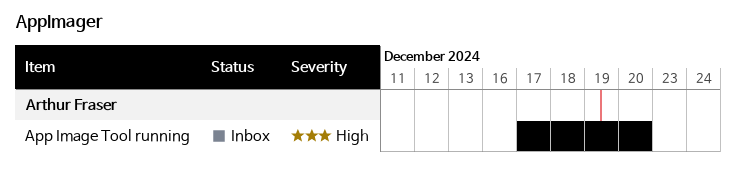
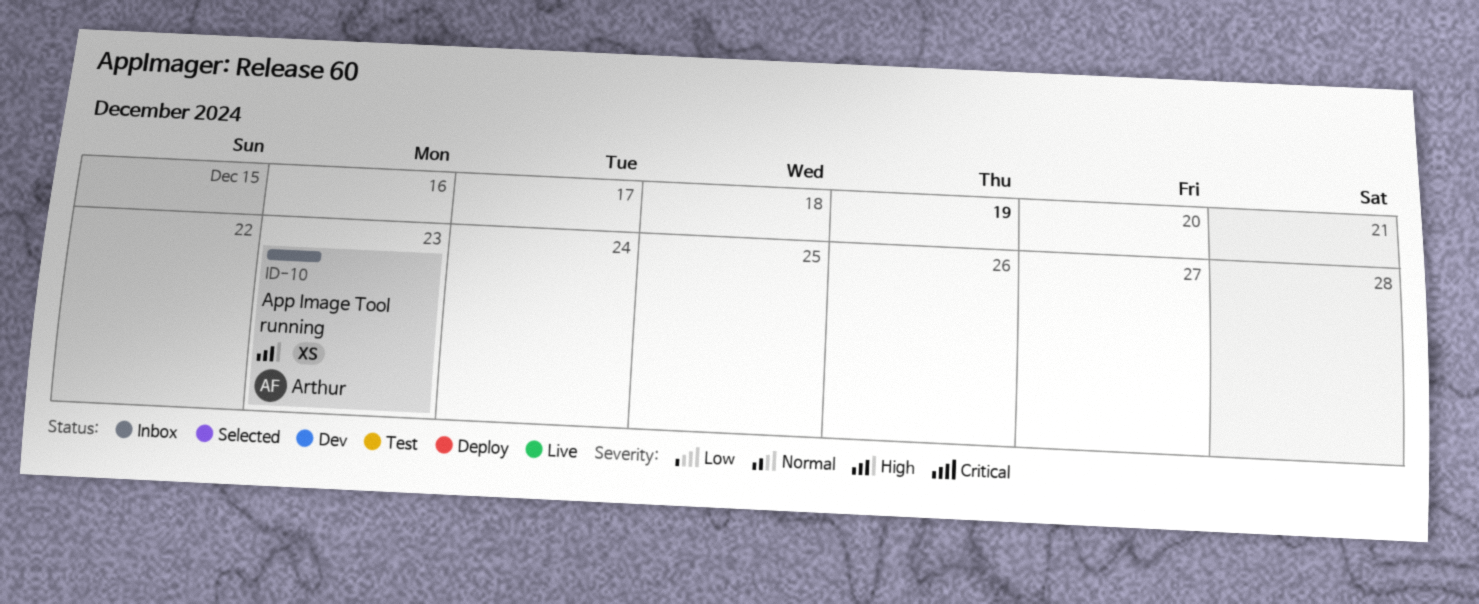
App Image Tool running, due: Dec 20 -> Dec 23

